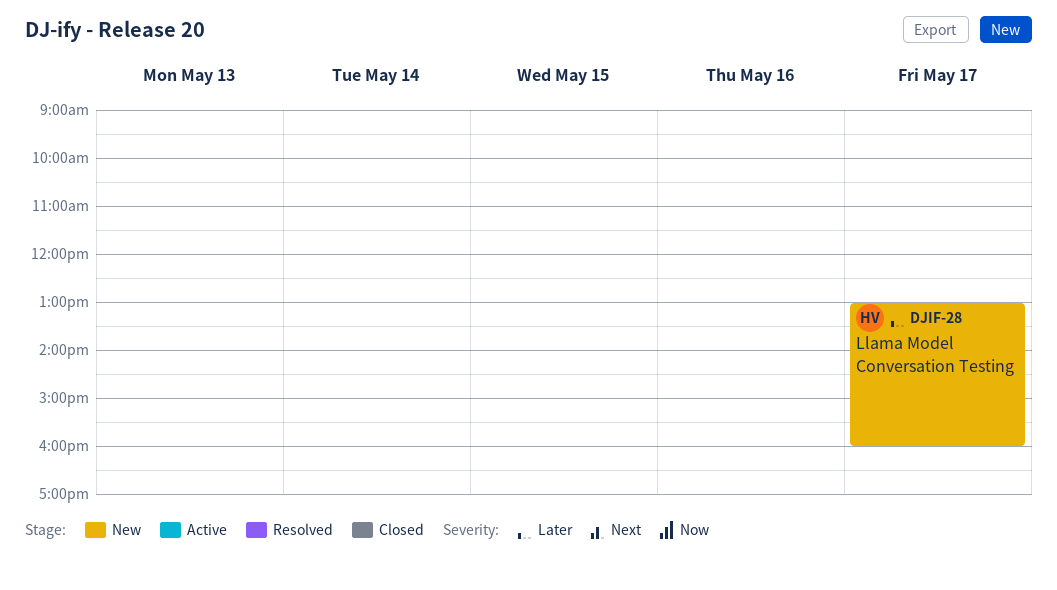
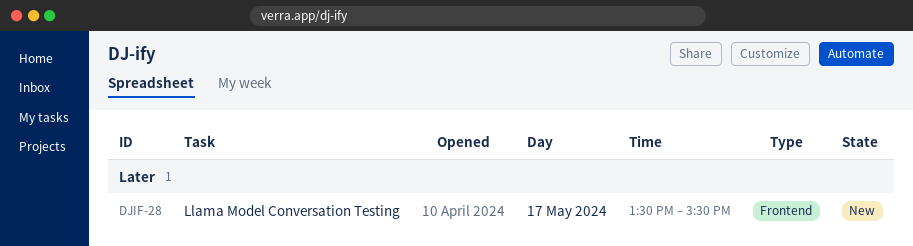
DJIF-28, begins: 13:00 -> 13:30
DJIF-28, ends: 16:00 -> 15:30

